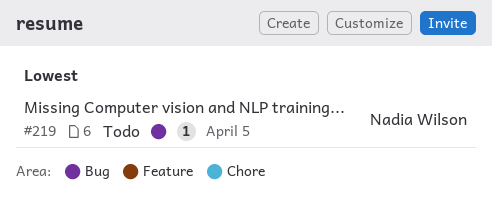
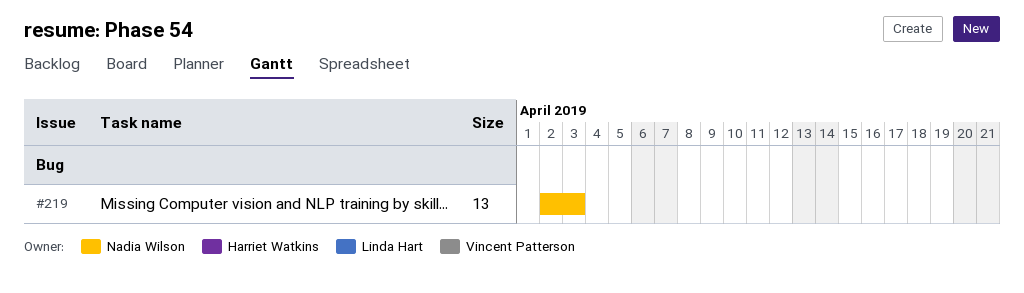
#219, estimate: 1 -> 13
#219, due: Apr 5 -> Apr 3

